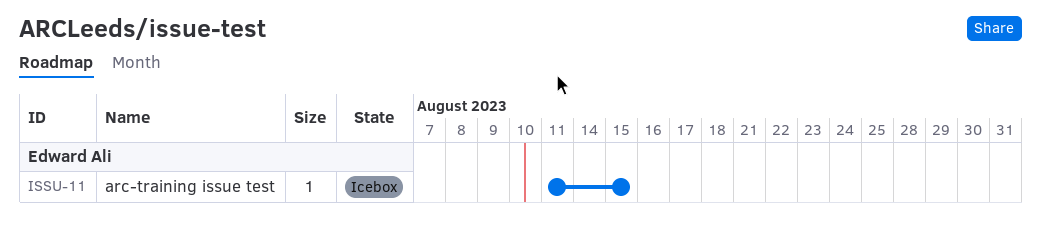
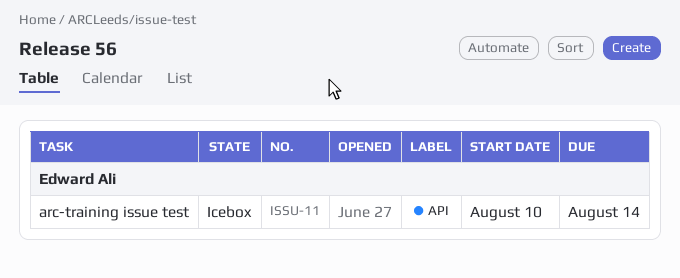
ISSU-11, start: Aug 11 -> Aug 10
ISSU-11, due: Aug 15 -> Aug 14

